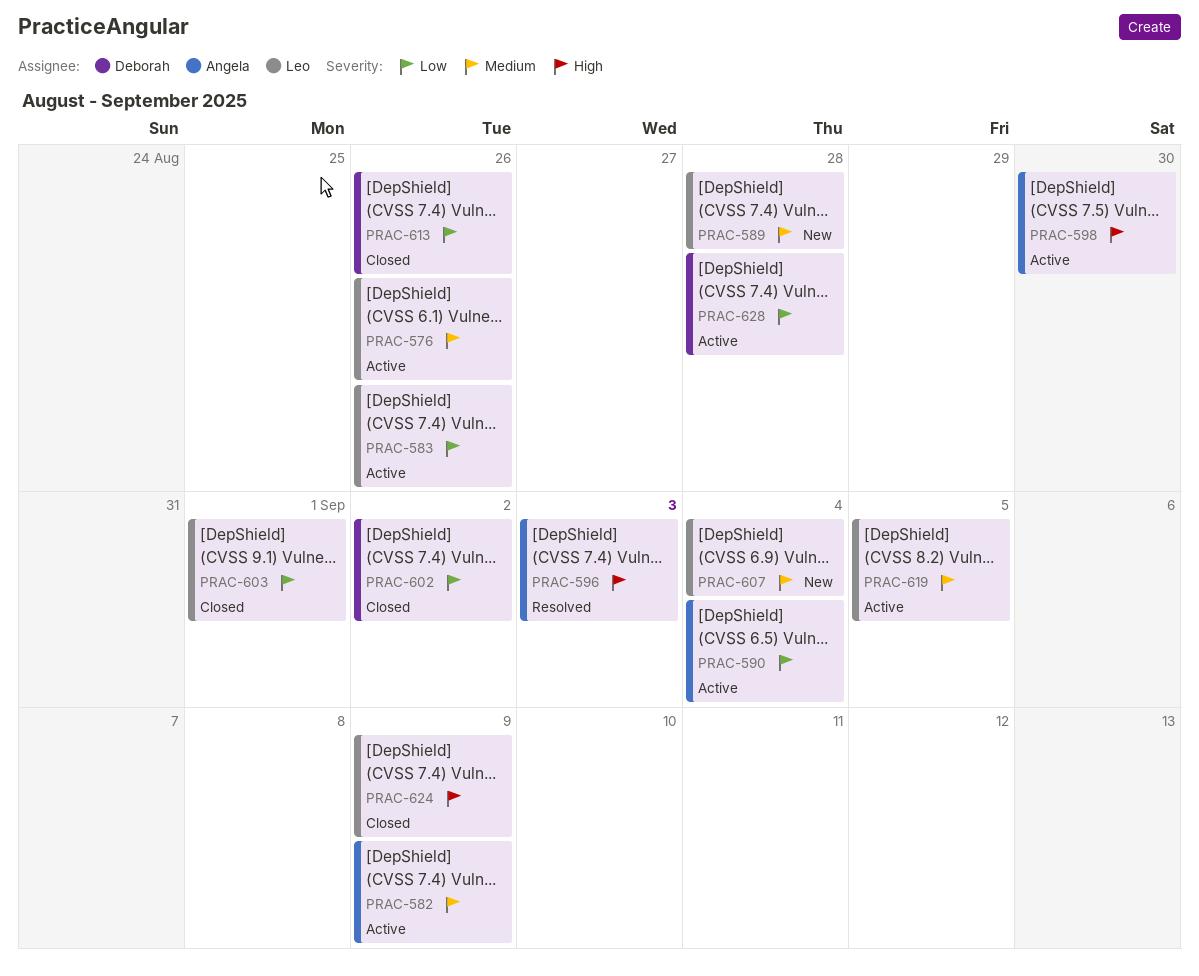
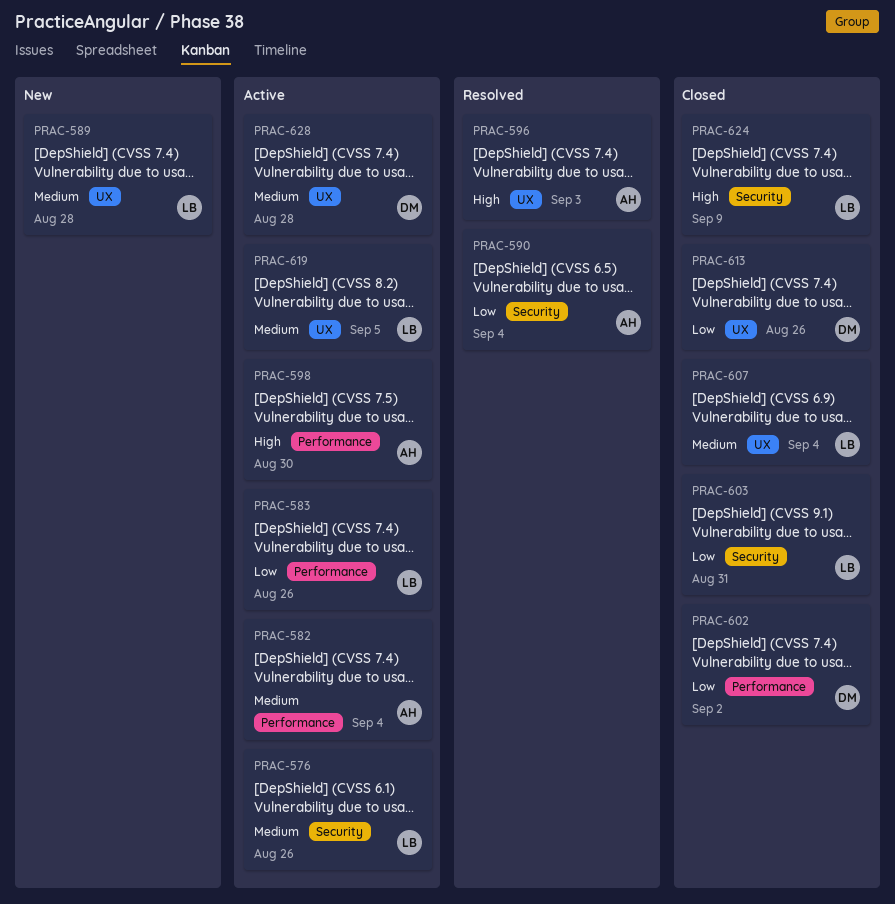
PRAC-582, due: Sep 9 -> Sep 4
PRAC-590, status: Active -> Resolved
PRAC-603, due: Sep 1 -> Aug 31
PRAC-607, status: New -> Closed
PRAC-628, priority: Low -> Medium

